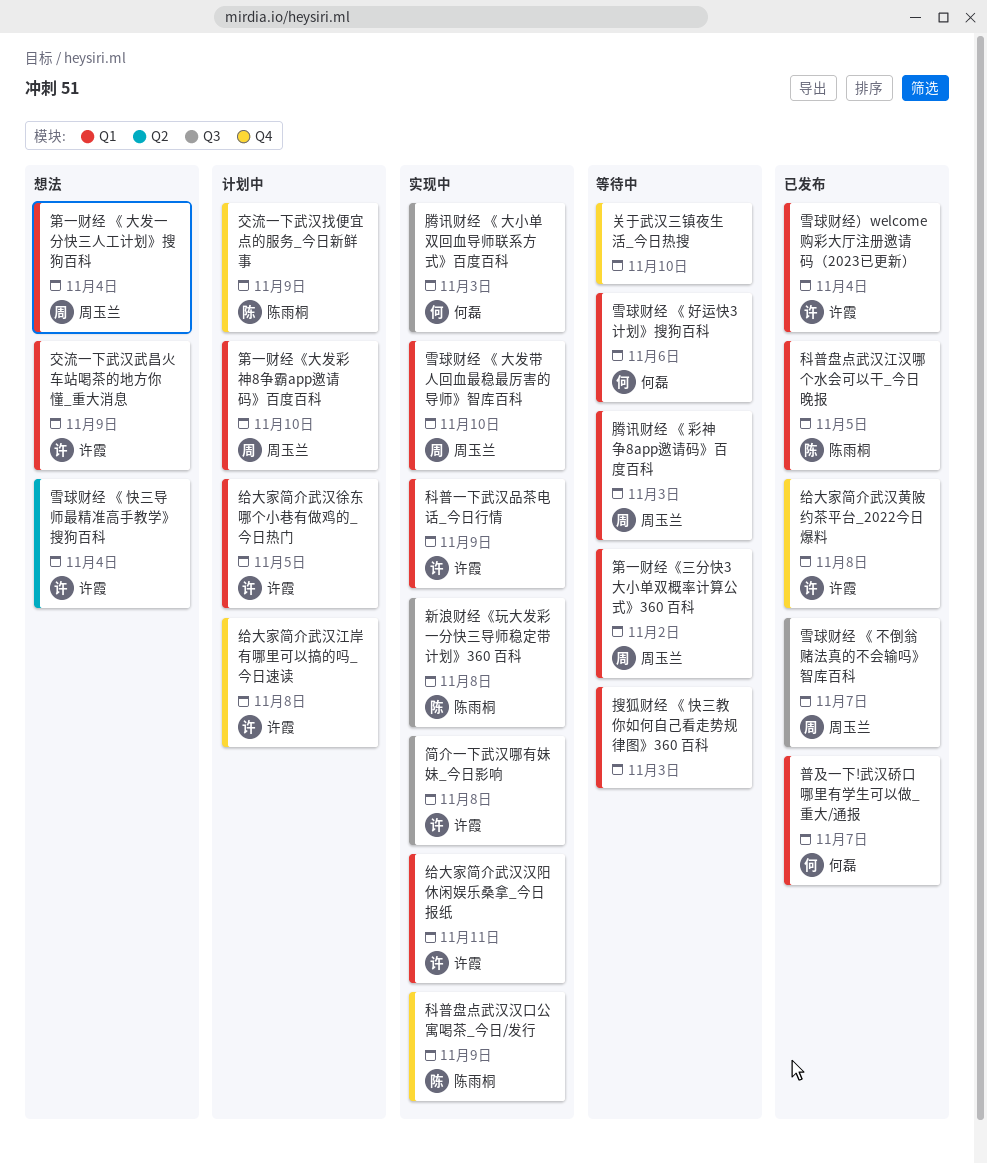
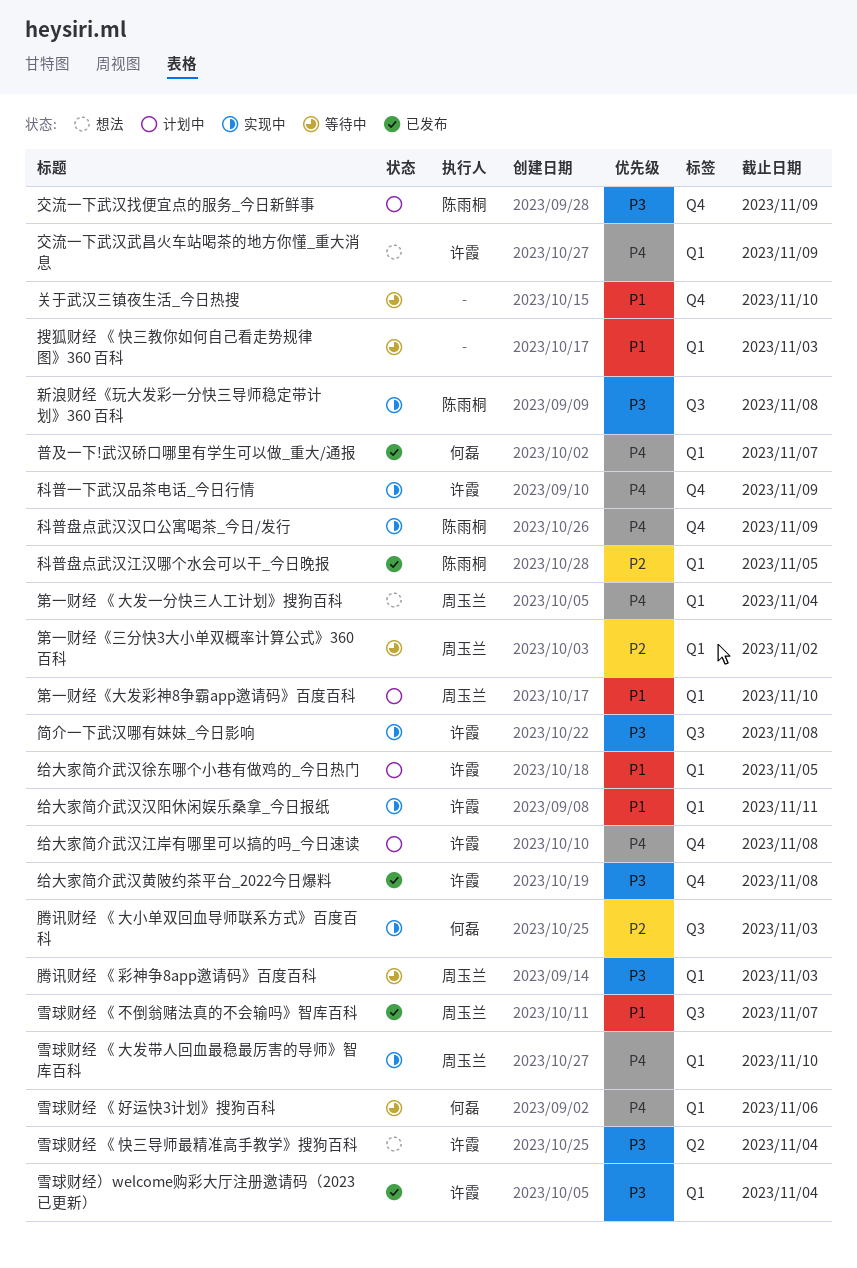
科普一下武汉品茶电话_今日行情, label: Q1 -> Q4

